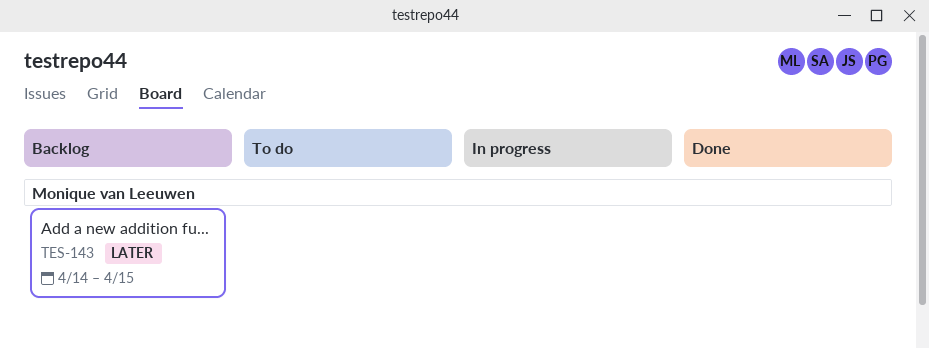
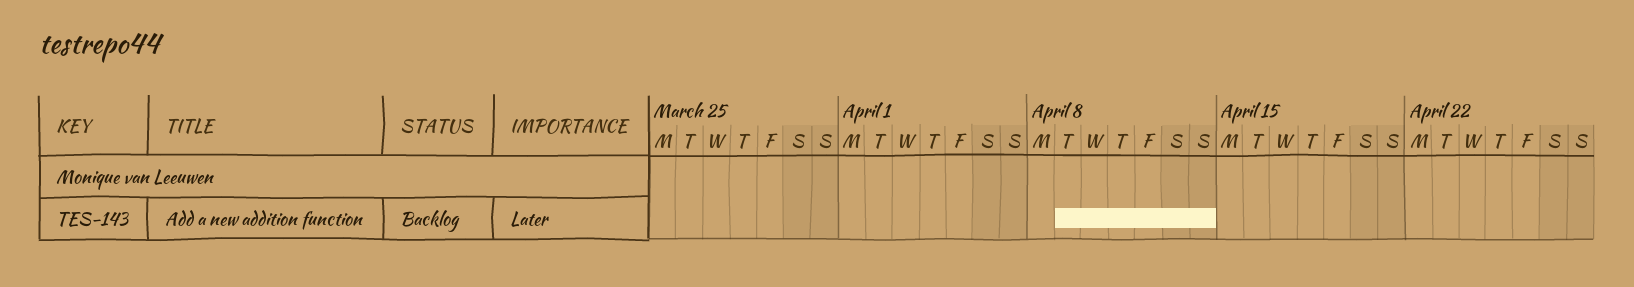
TES-143, start: Apr 14 -> Apr 9
TES-143, due: Apr 15 -> Apr 14

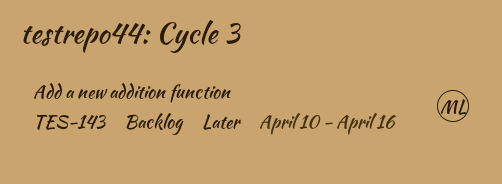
TES-143, start: Apr 9 -> Apr 10
TES-143, due: Apr 14 -> Apr 16

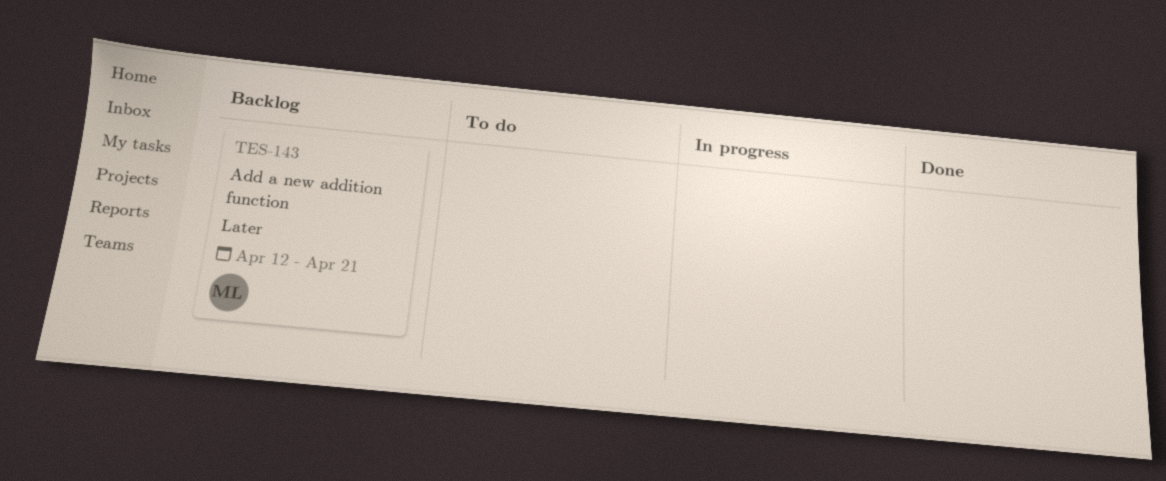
TES-143, start: Apr 10 -> Apr 12
TES-143, due: Apr 16 -> Apr 21

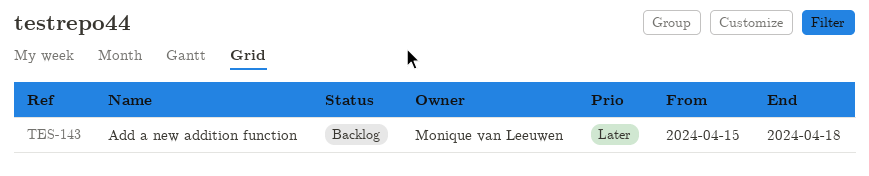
TES-143, start: Apr 12 -> Apr 15
TES-143, due: Apr 21 -> Apr 18

